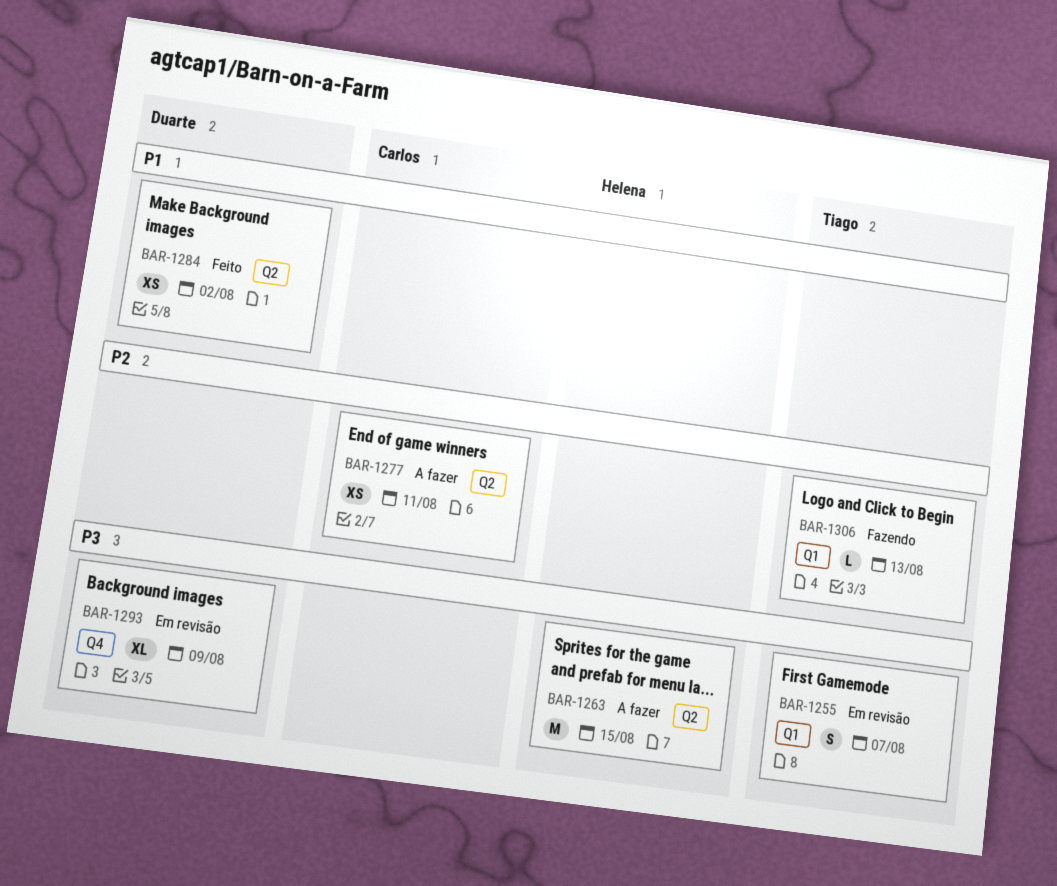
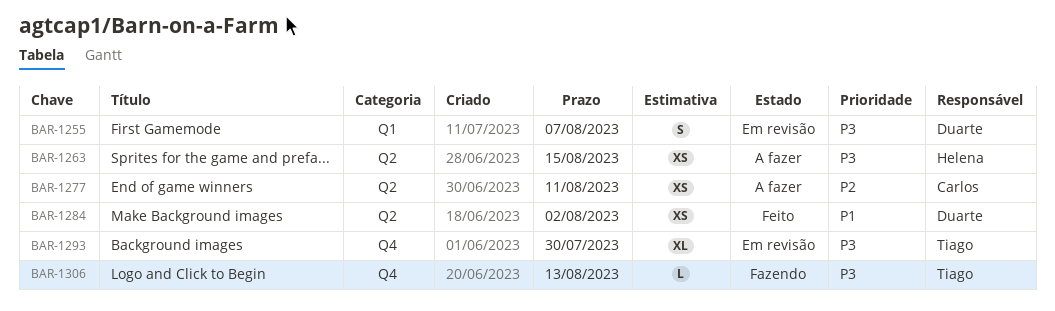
BAR-1255, owner: Tiago -> Duarte
BAR-1263, estimate: M -> XS
BAR-1293, owner: Duarte -> Tiago
BAR-1293, due: Aug 9 -> Jul 30
BAR-1306, priority: P2 -> P3
BAR-1306, label: Q1 -> Q4

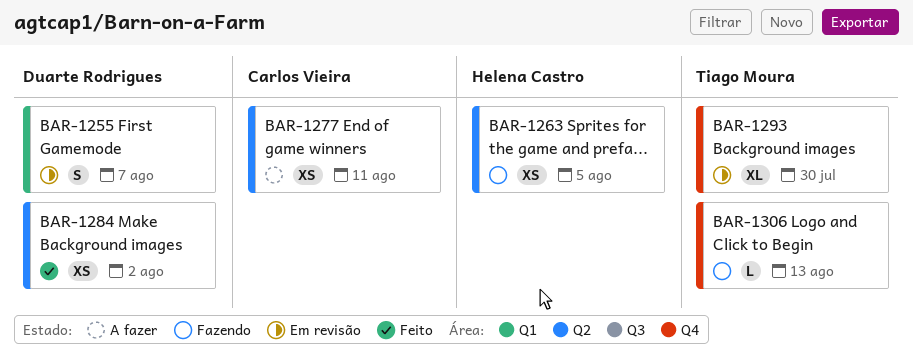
BAR-1263, status: A fazer -> Fazendo
BAR-1263, due: Aug 15 -> Aug 5

